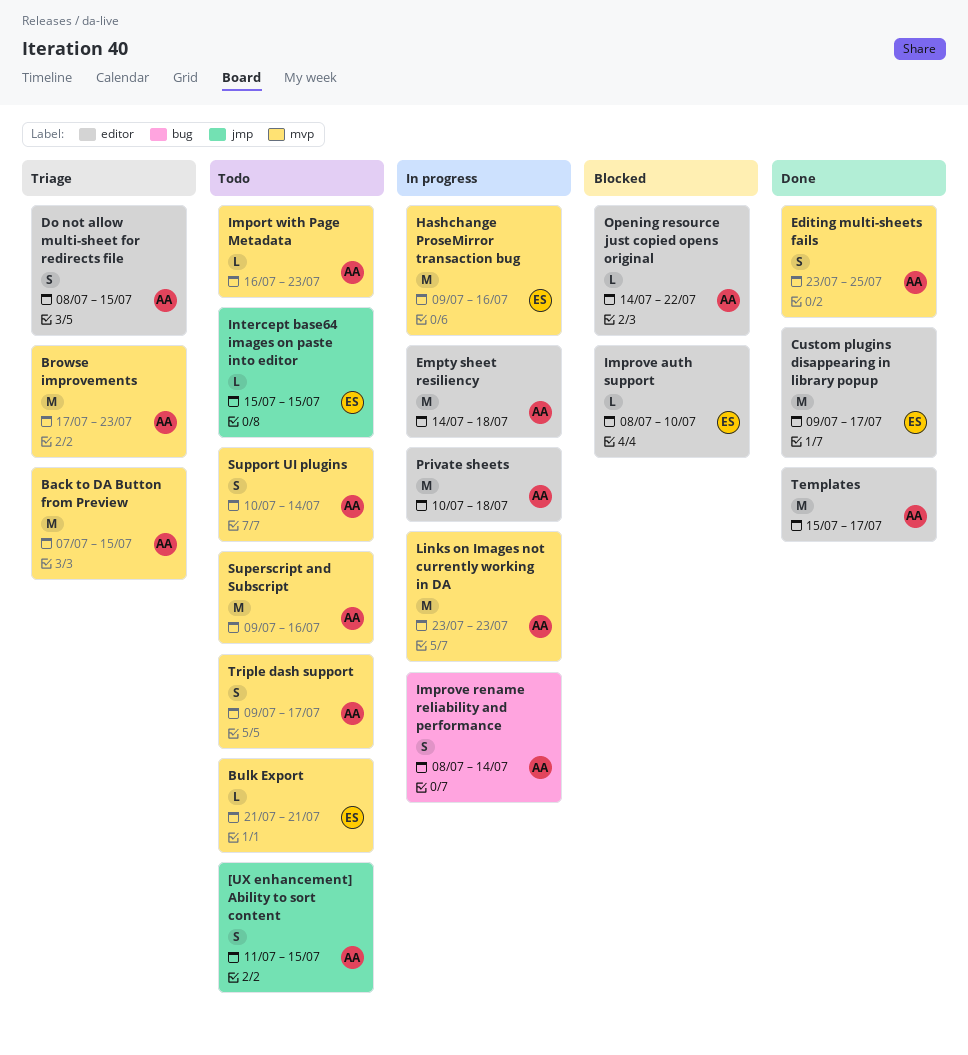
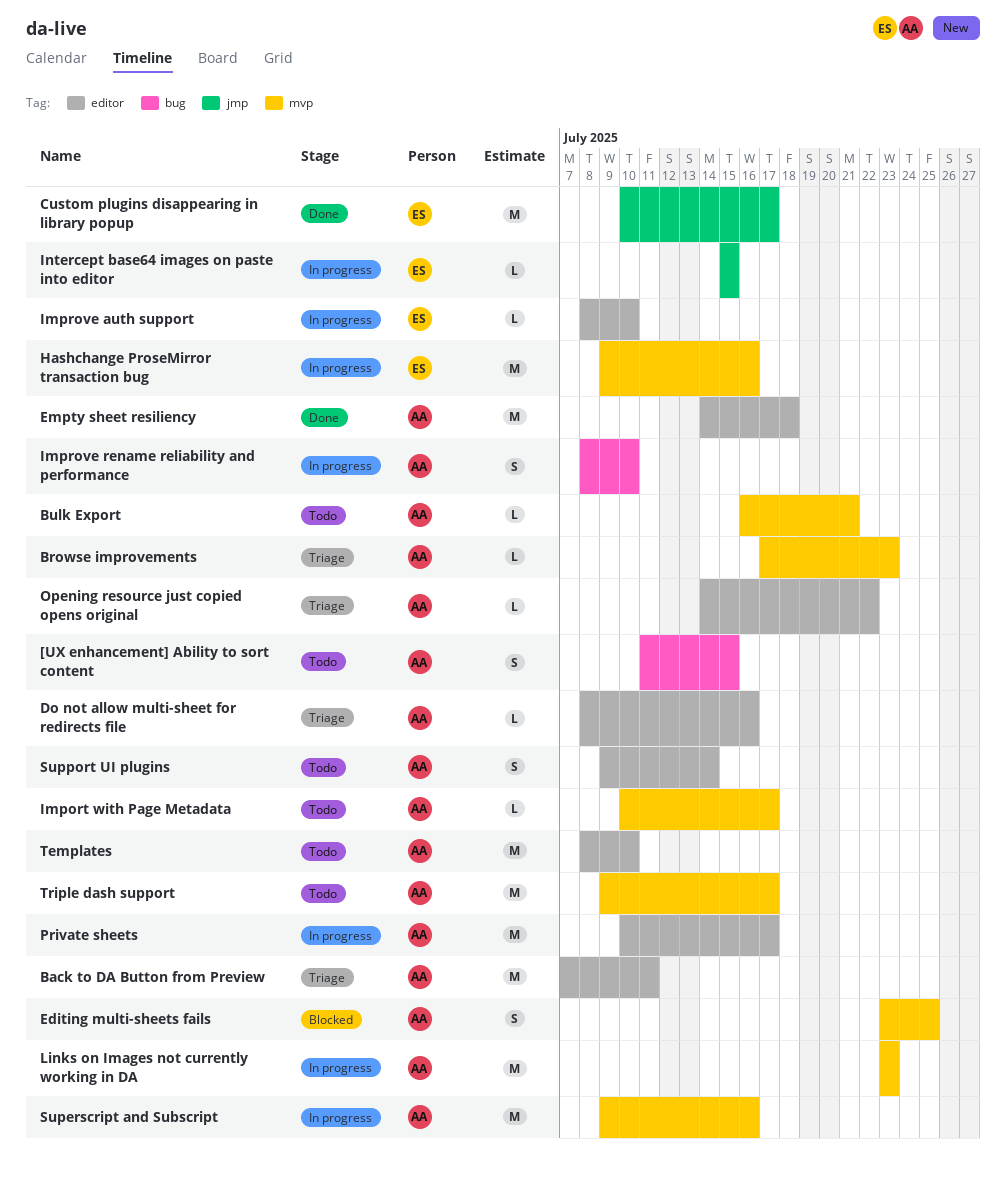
[UX enhancement] Ability to sort content, label: jmp -> bug
Back to DA Button from Preview, label: mvp -> editor
Back to DA Button from Preview, due: Jul 15 -> Jul 11
Browse improvements, estimate: M -> L
Bulk Export, owner: ES -> AA
Bulk Export, start: Jul 21 -> Jul 16
Custom plugins disappearing in library popup, label: editor -> jmp
Custom plugins disappearing in library popup, start: Jul 9 -> Jul 10
Do not allow multi-sheet for redirects file, estimate: S -> L
Do not allow multi-sheet for redirects file, due: Jul 15 -> Jul 16
Editing multi-sheets fails, status: Done -> Blocked
Empty sheet resiliency, status: In progress -> Done
Import with Page Metadata, start: Jul 16 -> Jul 10
Import with Page Metadata, due: Jul 23 -> Jul 17
Improve auth support, status: Blocked -> In progress
Improve rename reliability and performance, due: Jul 14 -> Jul 10
Intercept base64 images on paste into editor, status: Todo -> In progress
Opening resource just copied opens original, status: Blocked -> Triage
Private sheets, due: Jul 18 -> Jul 17
Superscript and Subscript, status: Todo -> In progress
Support UI plugins, label: mvp -> editor
Support UI plugins, start: Jul 10 -> Jul 9
Templates, status: Done -> Todo
Templates, start: Jul 15 -> Jul 8
Templates, due: Jul 17 -> Jul 10
Triple dash support, estimate: S -> M

